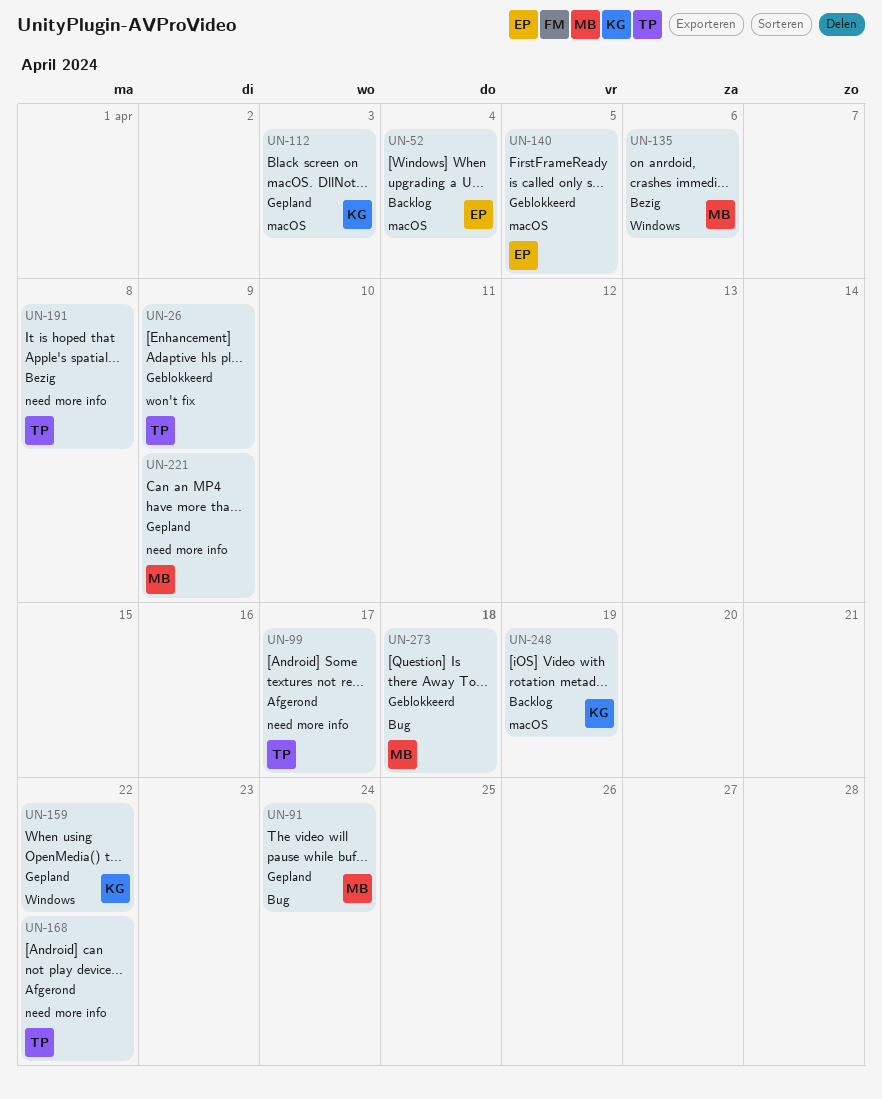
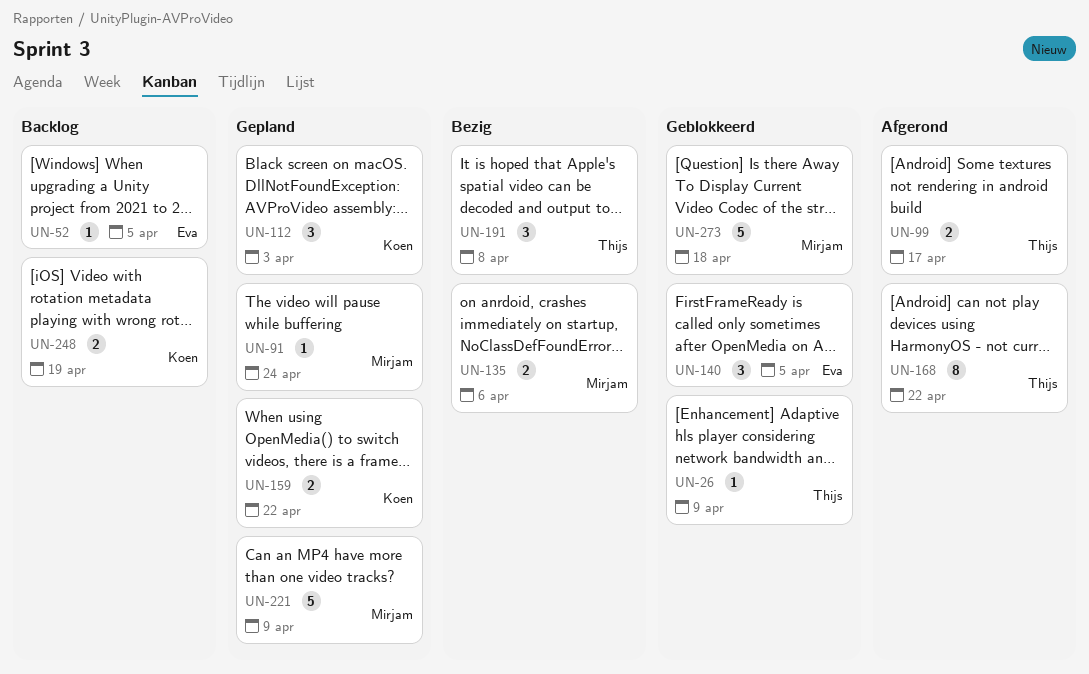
UN-52, due: Apr 4 -> Apr 5

